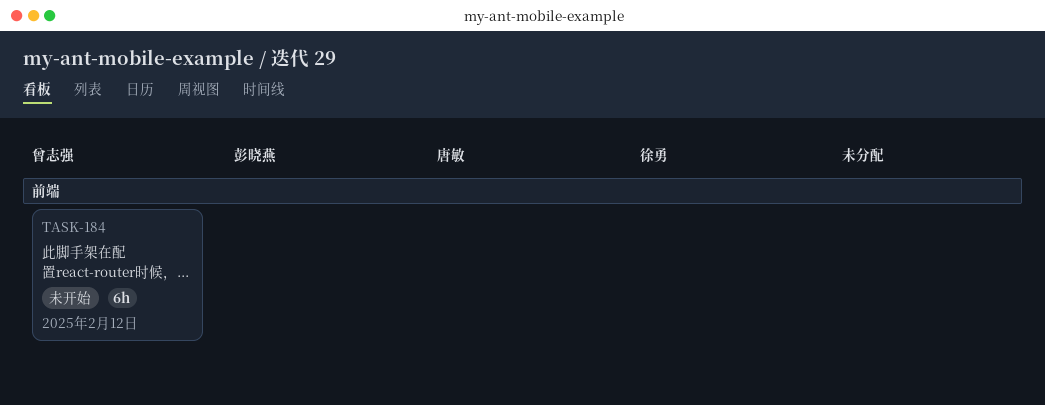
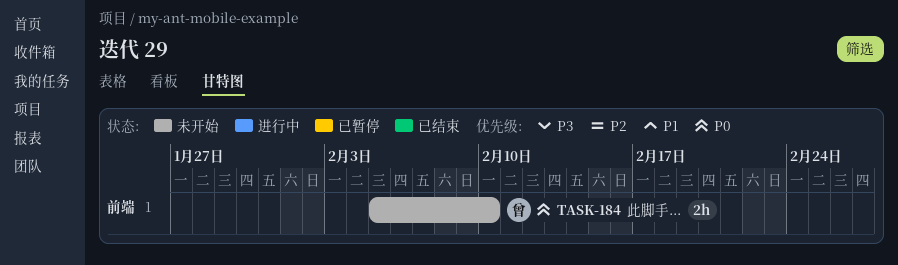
TASK-184, estimate: 6h -> 2h
TASK-184, due: Feb 12 -> Feb 10

